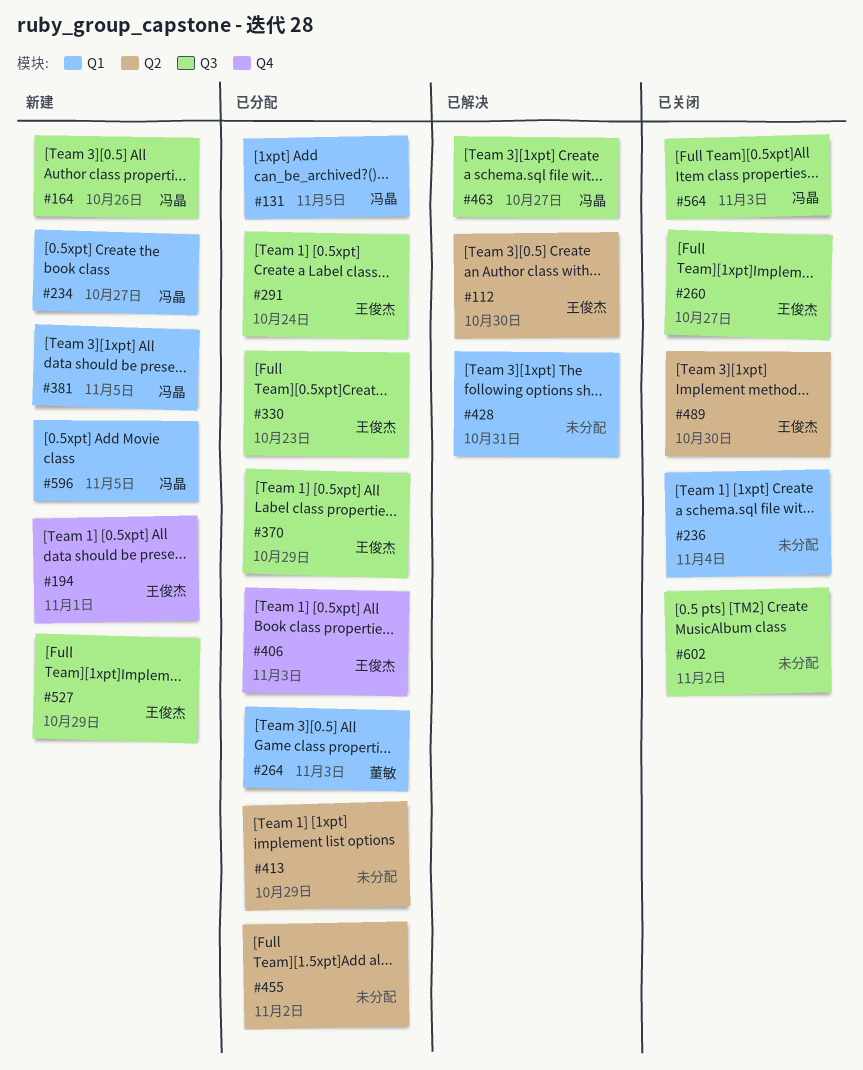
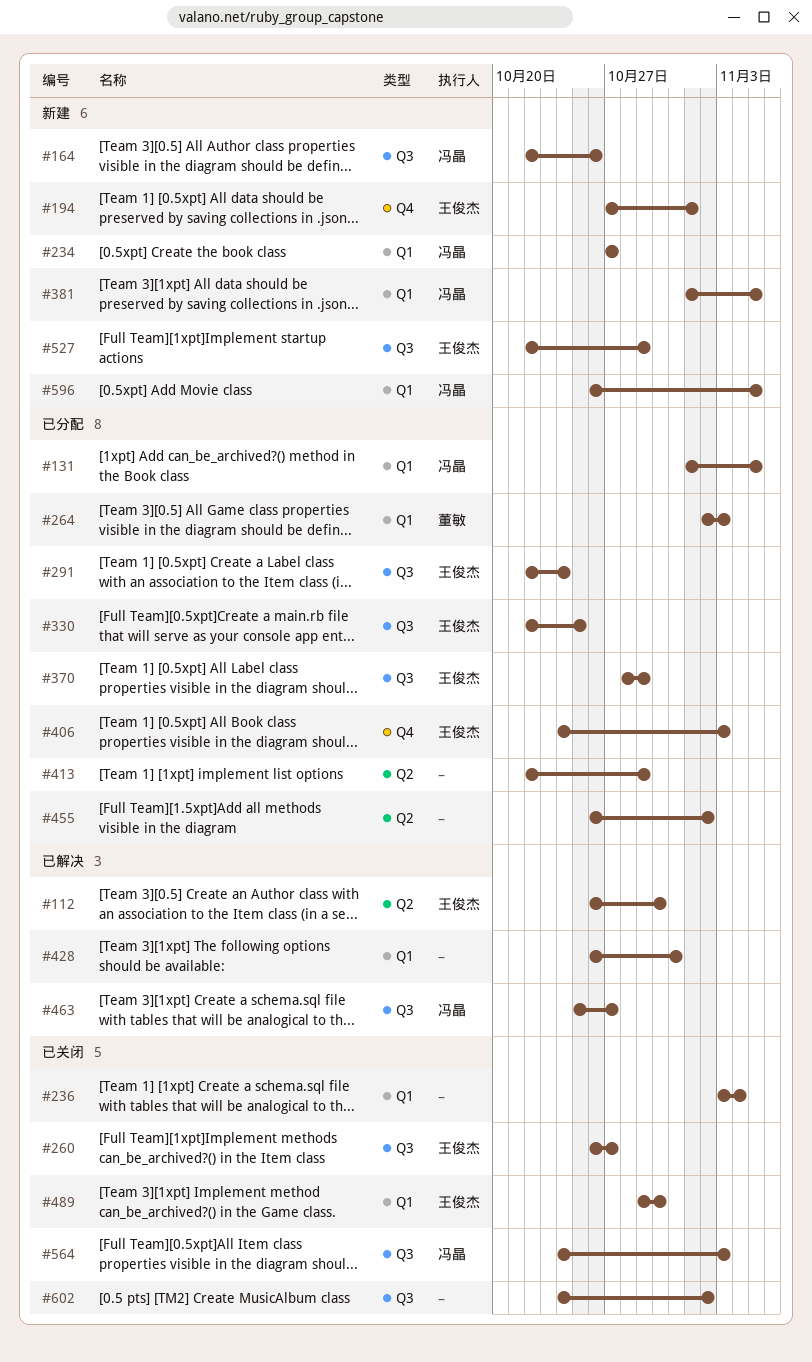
#330, due: Oct 23 -> Oct 25
#489, label: Q2 -> Q1

